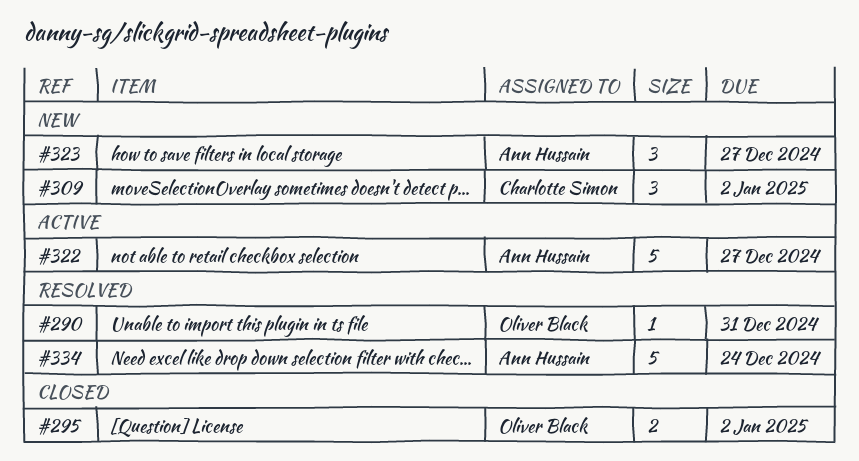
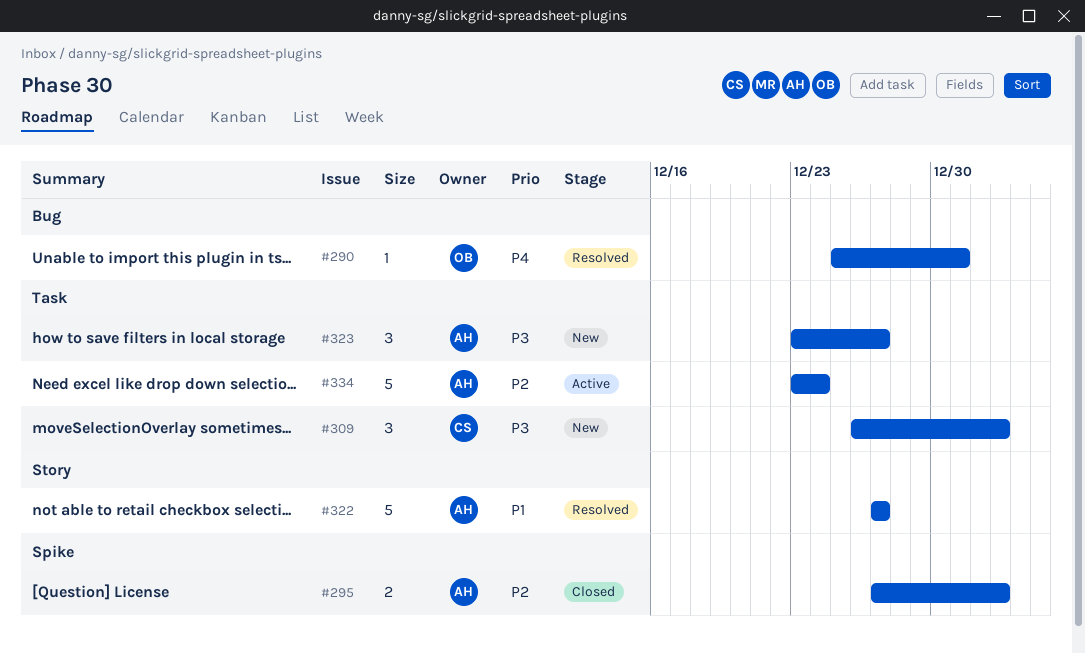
#295, owner: Oliver Black -> Ann Hussain
#322, status: Active -> Resolved
#334, status: Resolved -> Active

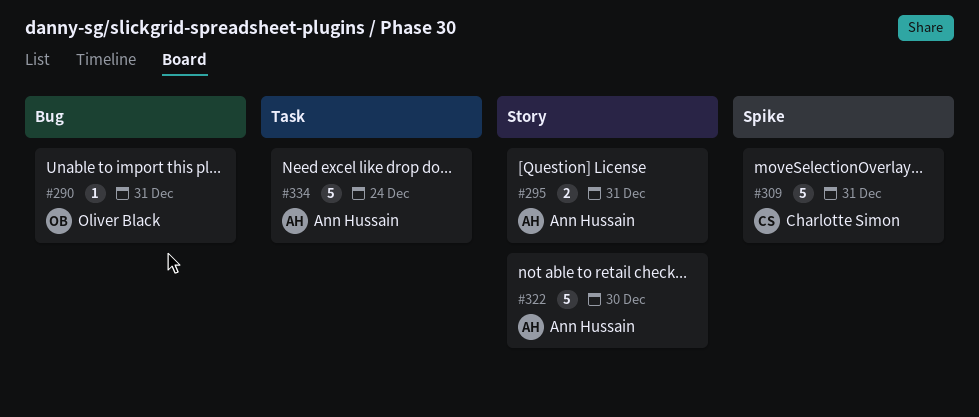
#295, label: Spike -> Story
#295, due: Jan 2 -> Dec 31
#309, label: Task -> Spike
#309, estimate: 3 -> 5
#309, due: Jan 2 -> Dec 31
#322, due: Dec 27 -> Dec 30
#323: present -> none

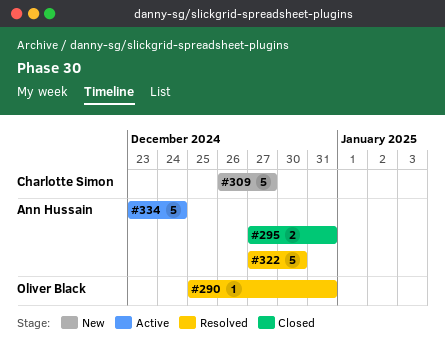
#309, due: Dec 31 -> Dec 27

